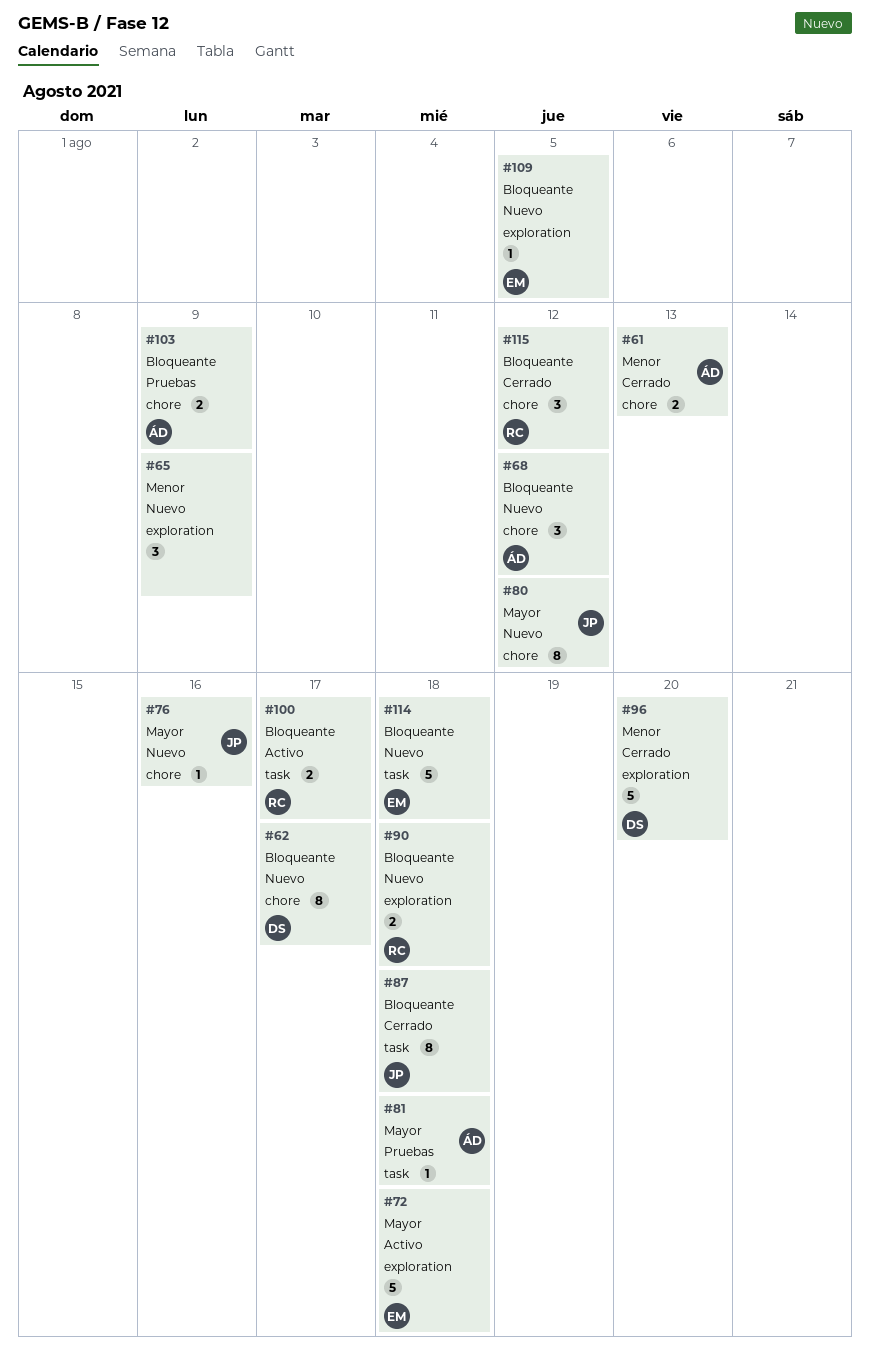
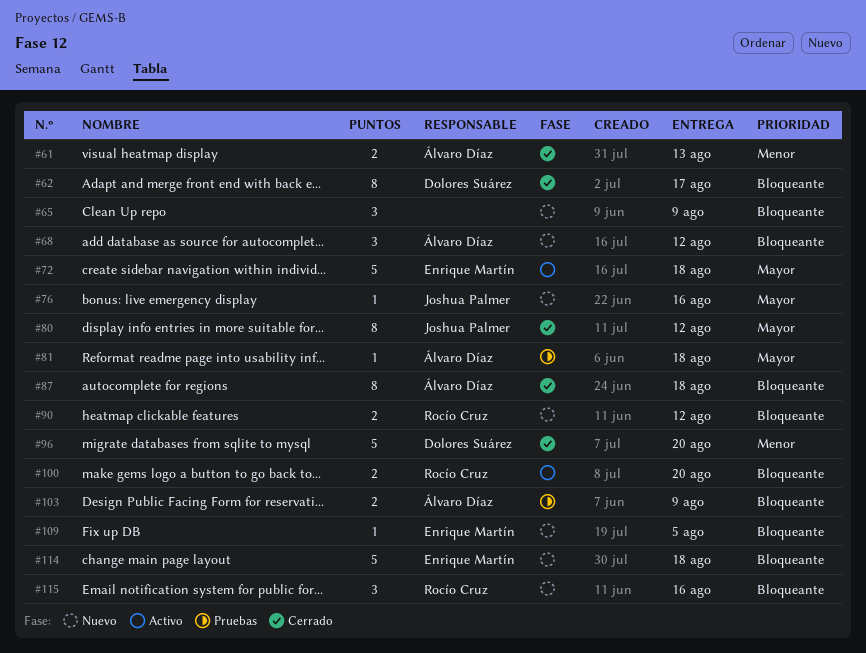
#62, status: Nuevo -> Cerrado
#65, priority: Menor -> Bloqueante
#80, status: Nuevo -> Cerrado
#87, owner: Joshua Palmer -> Álvaro Díaz
#90, due: Aug 18 -> Aug 12
#100, due: Aug 17 -> Aug 20
#115, status: Cerrado -> Nuevo
#115, due: Aug 12 -> Aug 16

